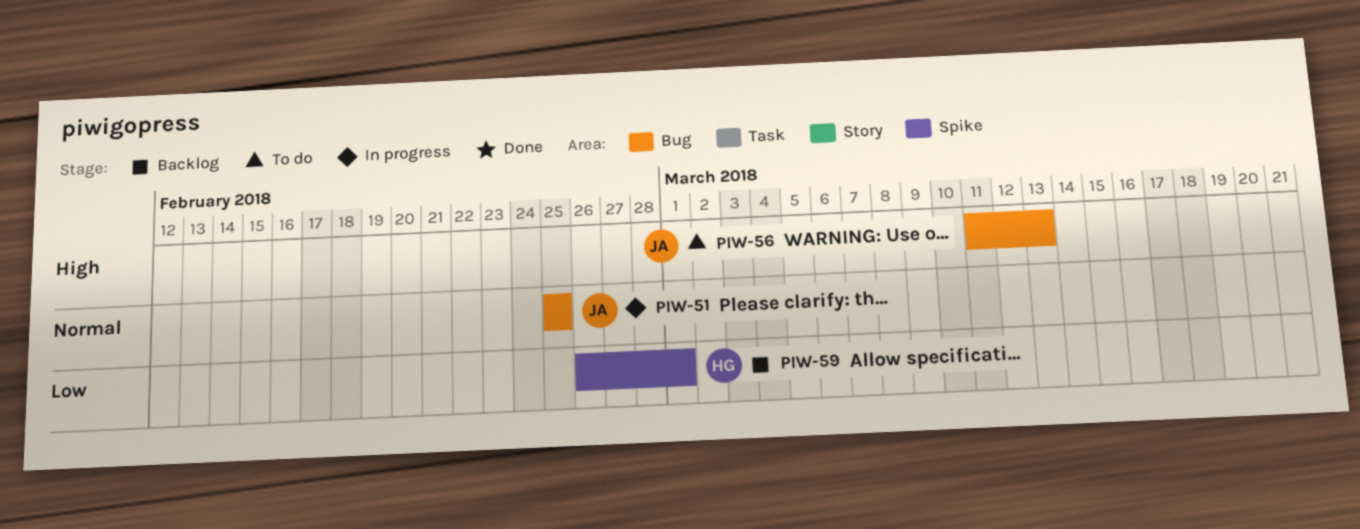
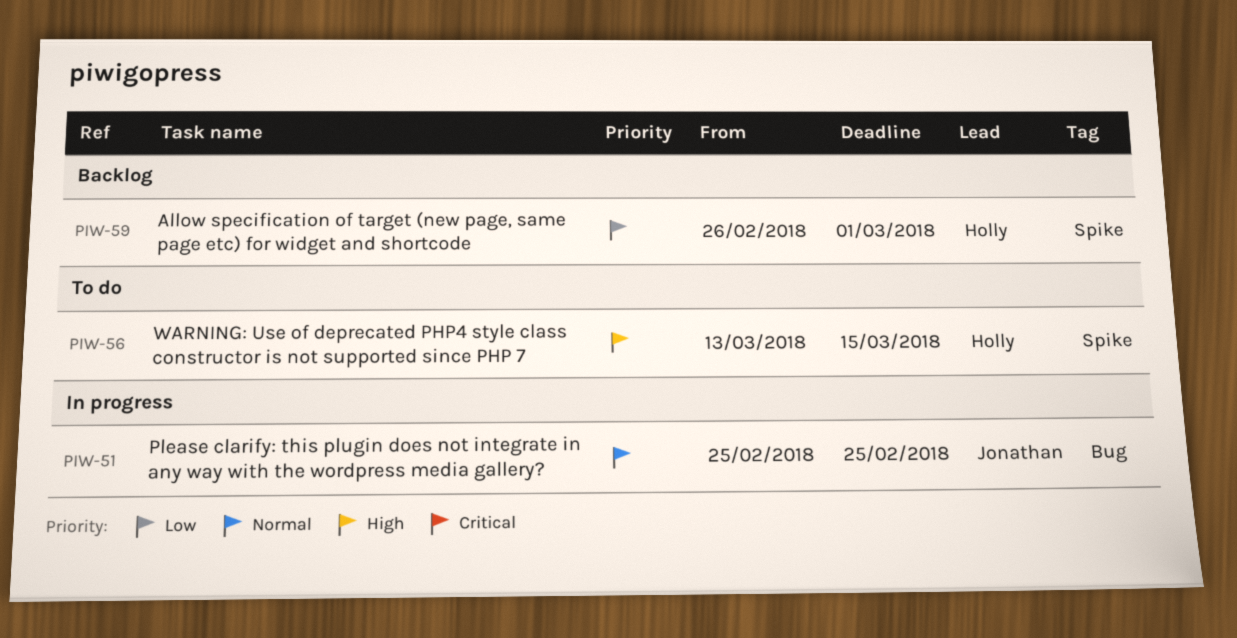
PIW-56, owner: Jonathan -> Holly
PIW-56, label: Bug -> Spike
PIW-56, start: Mar 11 -> Mar 13
PIW-56, due: Mar 13 -> Mar 15

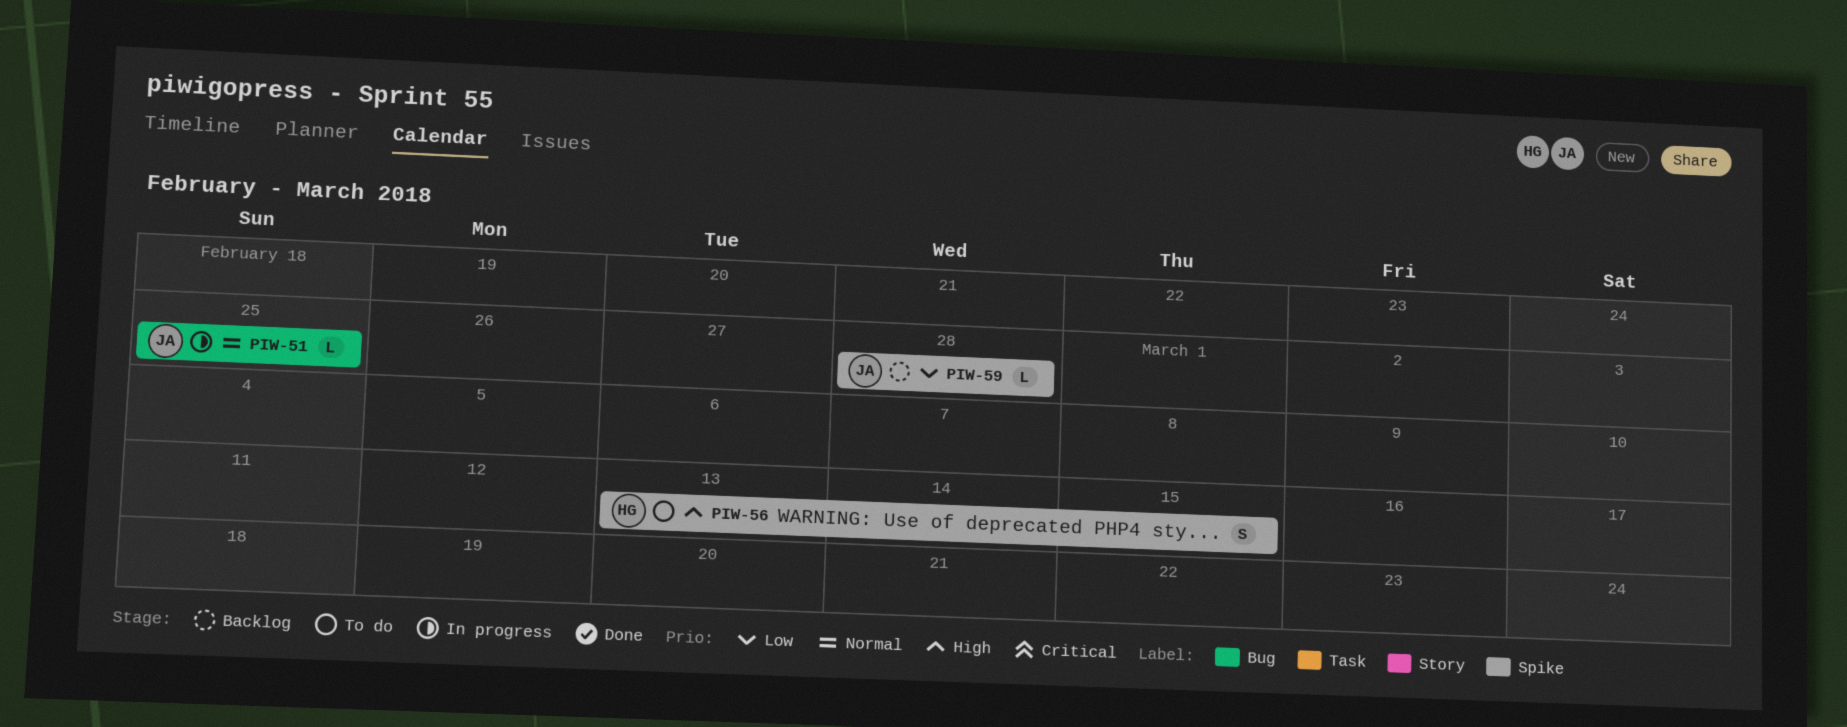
PIW-59, owner: Holly -> Jonathan
PIW-59, start: Feb 26 -> Feb 28
PIW-59, due: Mar 1 -> Feb 28

